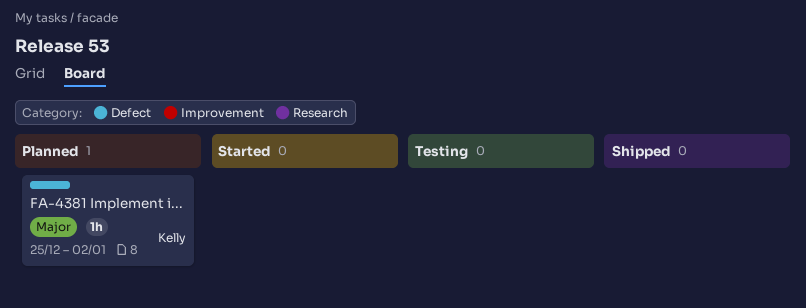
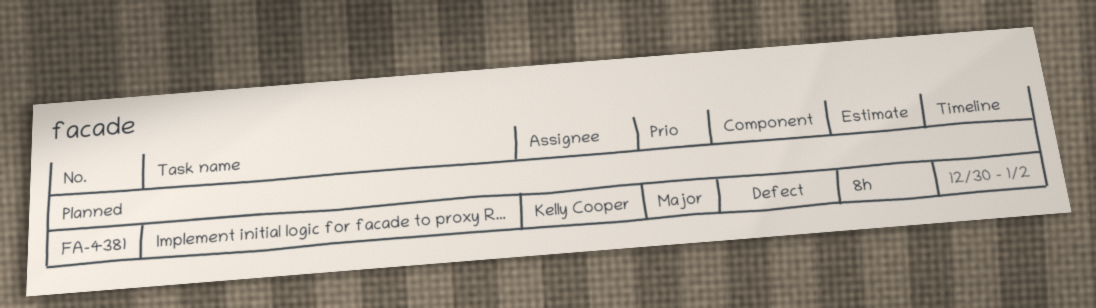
FA-4381, estimate: 1h -> 8h
FA-4381, start: Dec 25 -> Dec 30

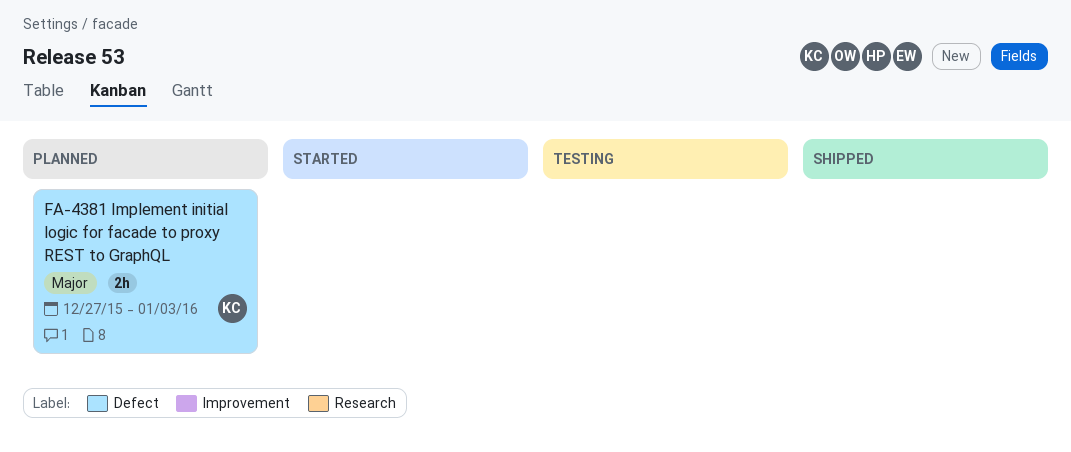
FA-4381, estimate: 8h -> 2h
FA-4381, start: Dec 30 -> Dec 27
FA-4381, due: Jan 2 -> Jan 3

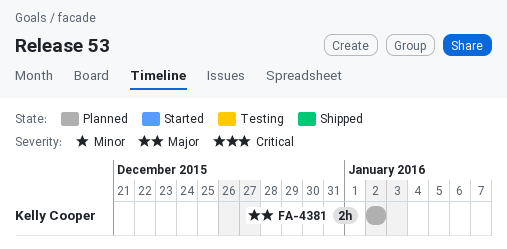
FA-4381, start: Dec 27 -> Jan 2
FA-4381, due: Jan 3 -> Jan 2

